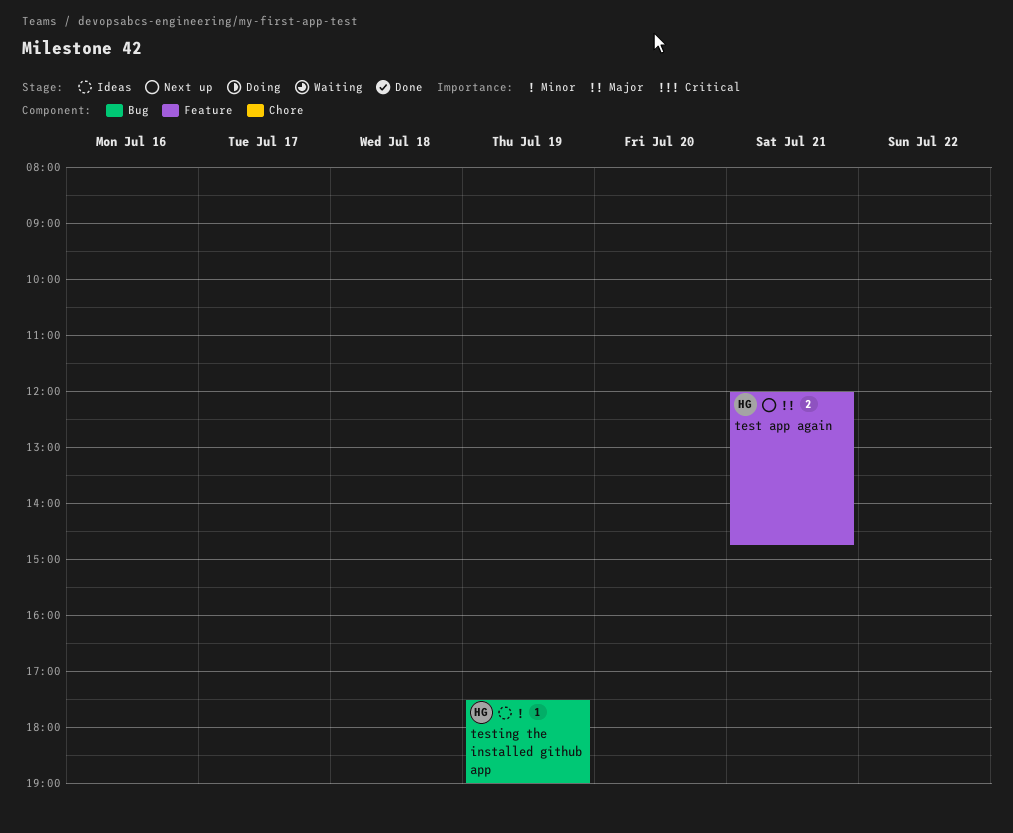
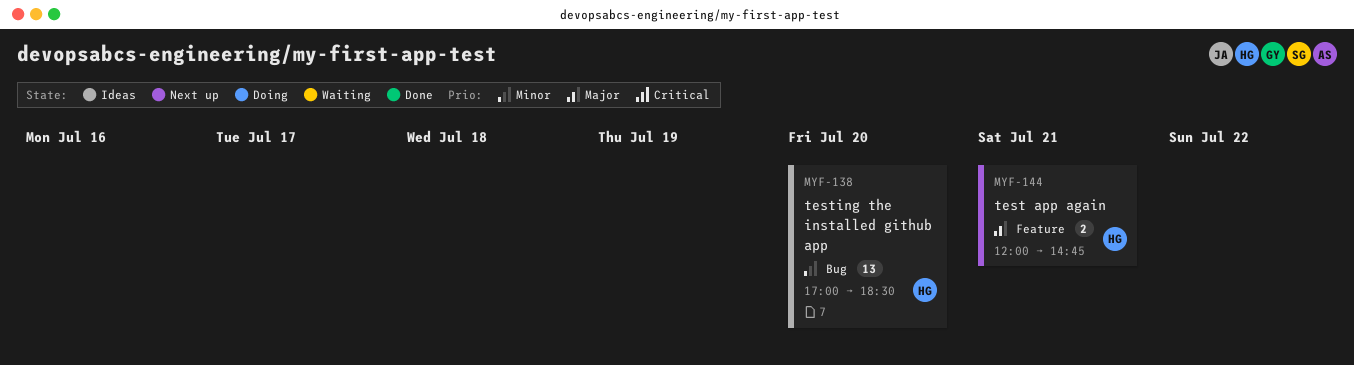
testing the installed github app, estimate: 1 -> 13
testing the installed github app, day: Jul 19 -> Jul 20
testing the installed github app, begins: 17:30 -> 17:00
testing the installed github app, ends: 19:00 -> 18:30

